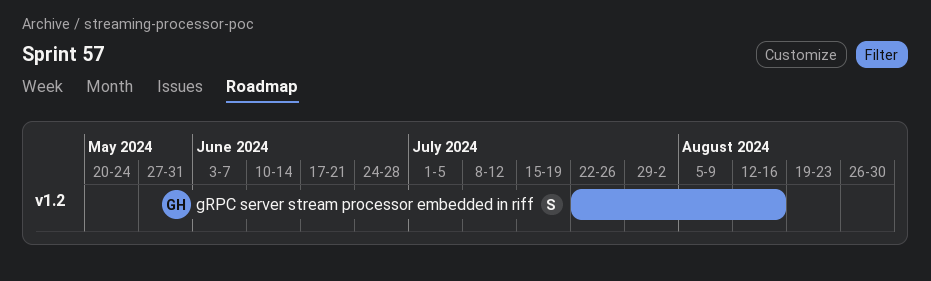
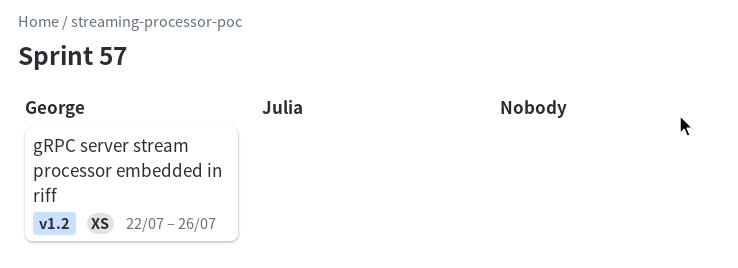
gRPC server stream processor embedded in riff, estimate: S -> XS
gRPC server stream processor embedded in riff, due: Aug 16 -> Jul 26

